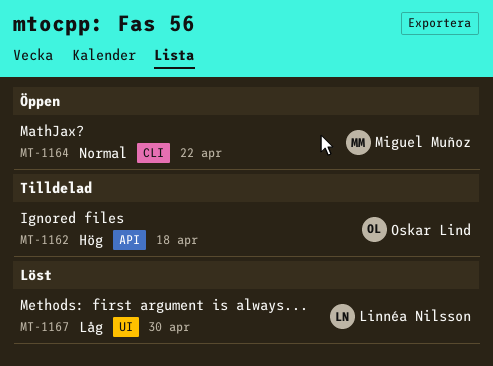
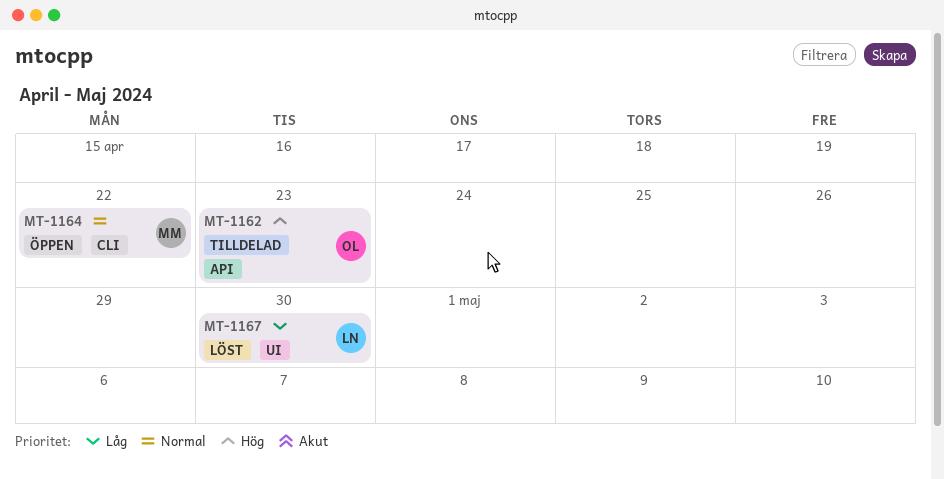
MT-1162, due: Apr 18 -> Apr 23

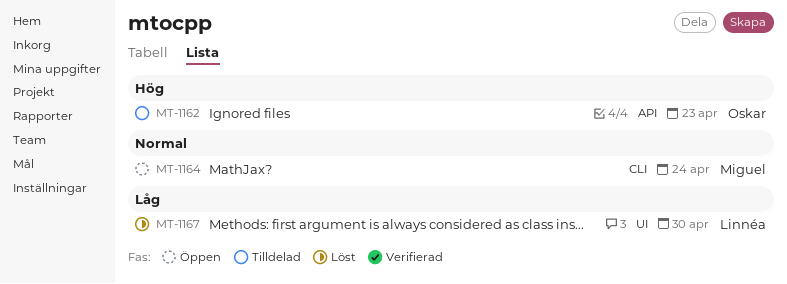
MT-1164, due: Apr 22 -> Apr 24

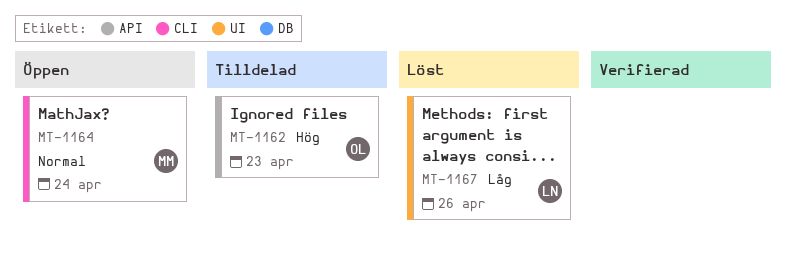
MT-1167, due: Apr 30 -> Apr 26

